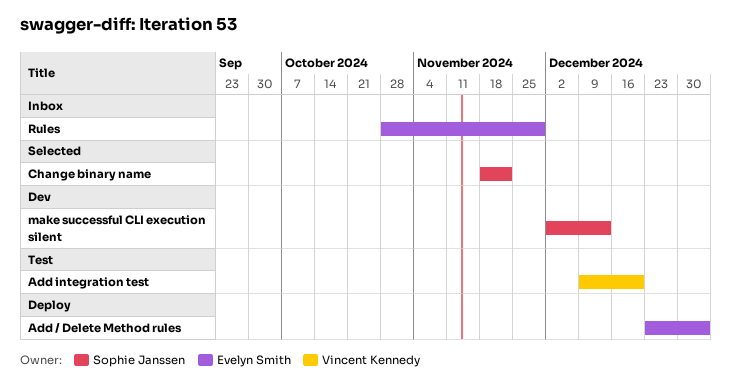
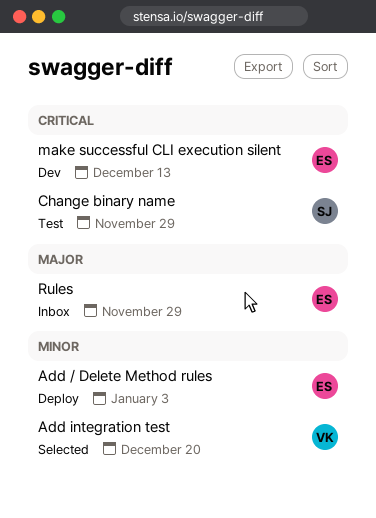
Add integration test, status: Test -> Selected
Change binary name, status: Selected -> Test
Change binary name, due: Nov 22 -> Nov 29
make successful CLI execution silent, owner: Sophie Janssen -> Evelyn Smith

